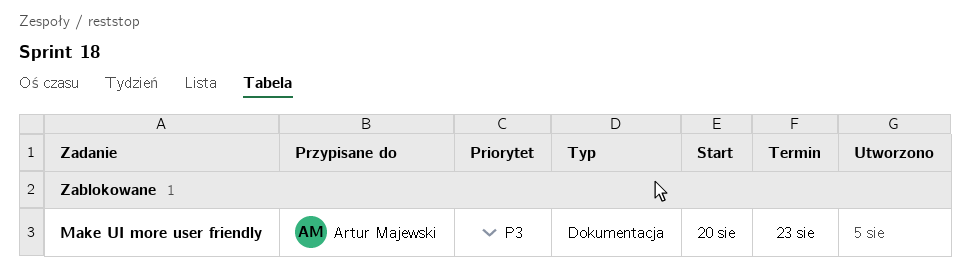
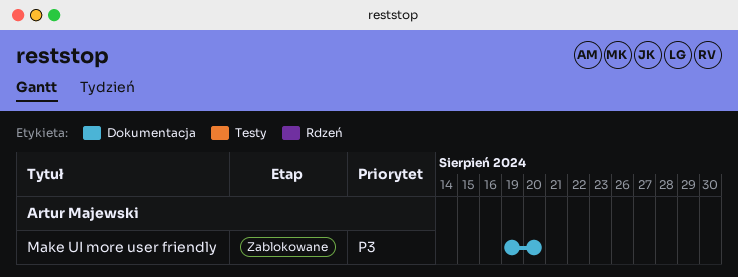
Make UI more user friendly, start: Aug 20 -> Aug 19
Make UI more user friendly, due: Aug 23 -> Aug 20

